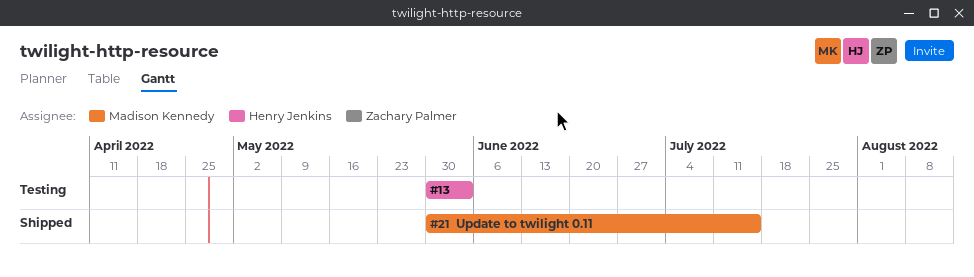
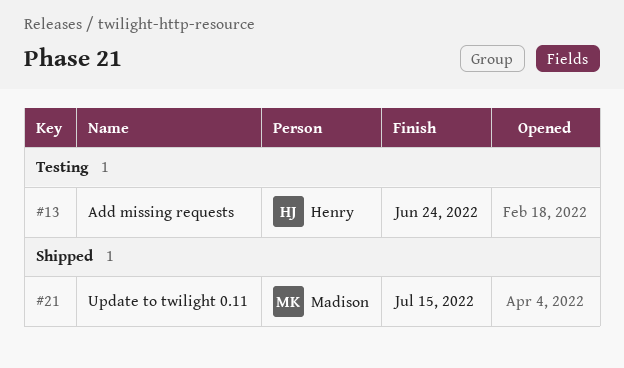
#13, due: Jun 3 -> Jun 24

